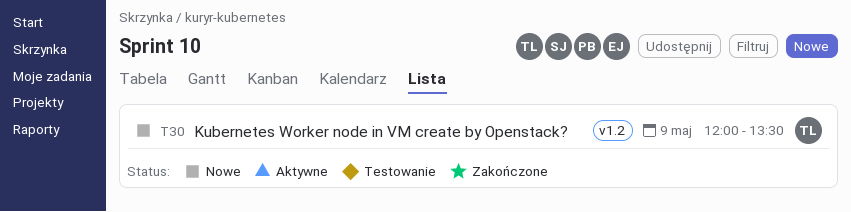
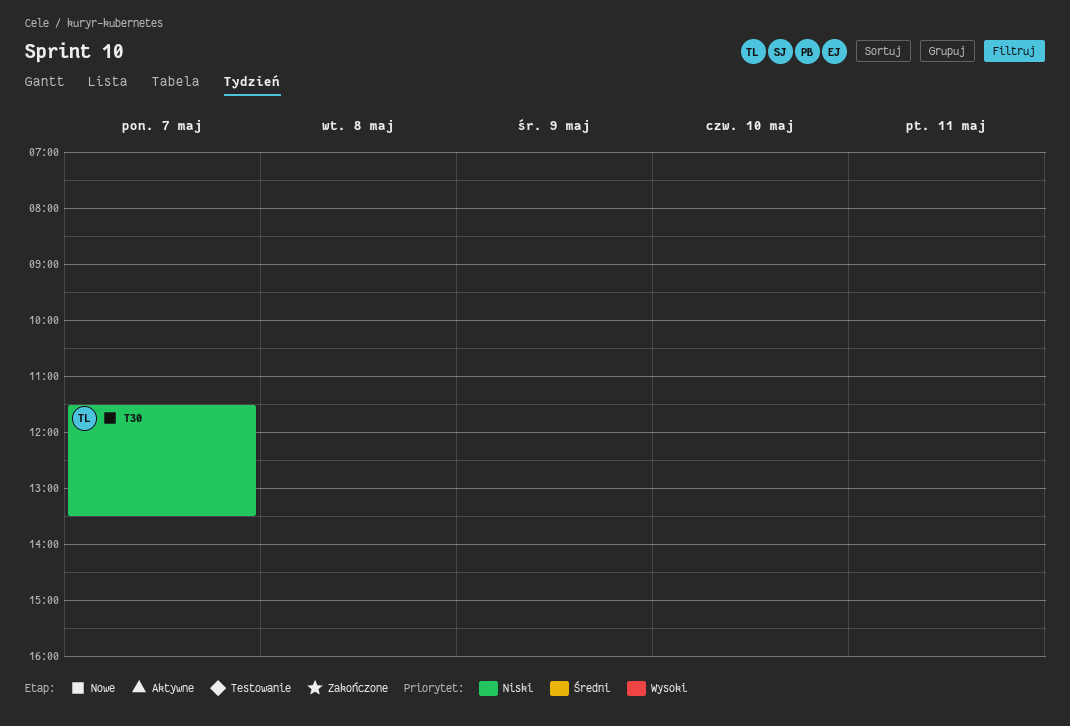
T30, day: May 9 -> May 7
T30, begins: 12:00 -> 11:30

